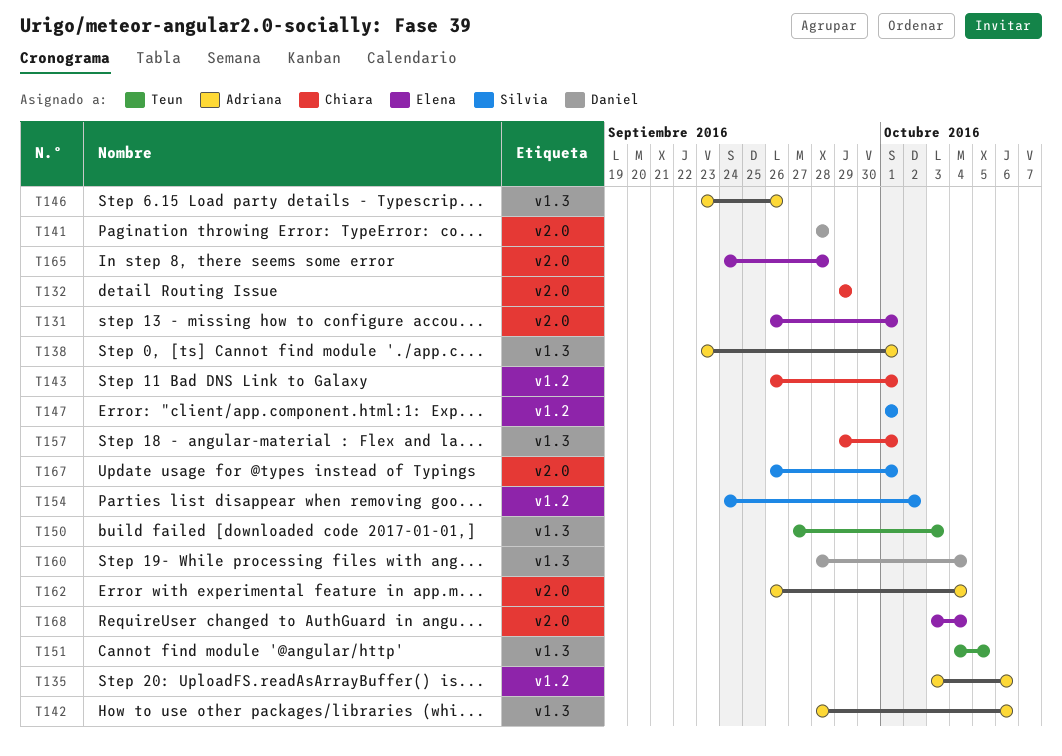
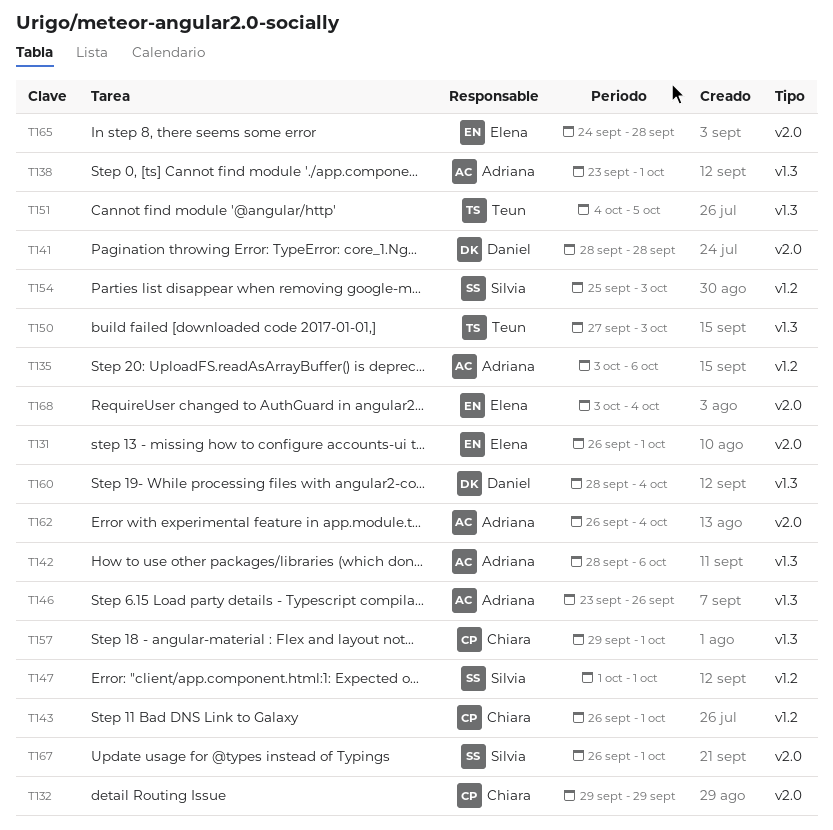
T154, start: Sep 24 -> Sep 25
T154, due: Oct 2 -> Oct 3

